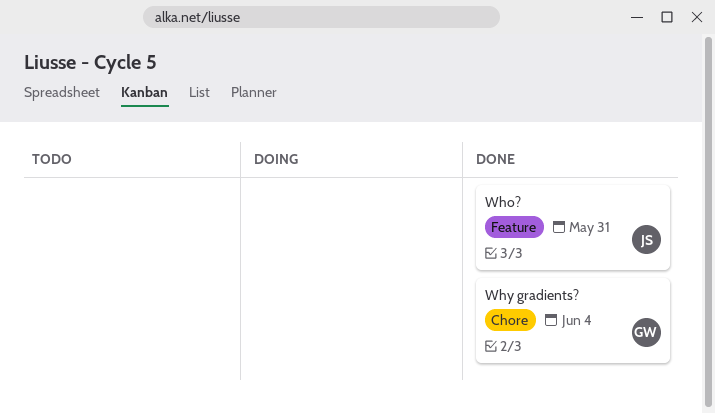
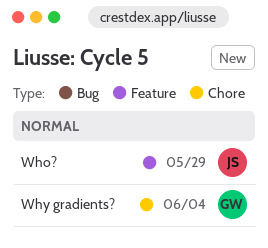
Who?, due: May 31 -> May 29

